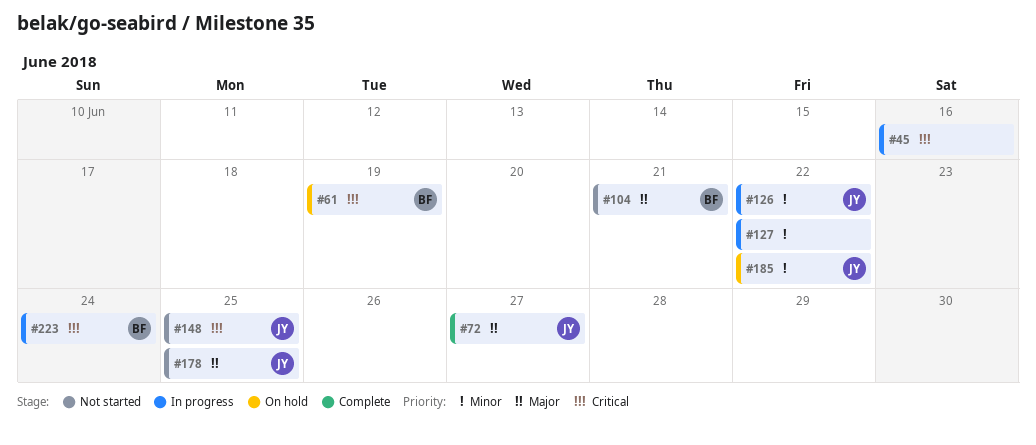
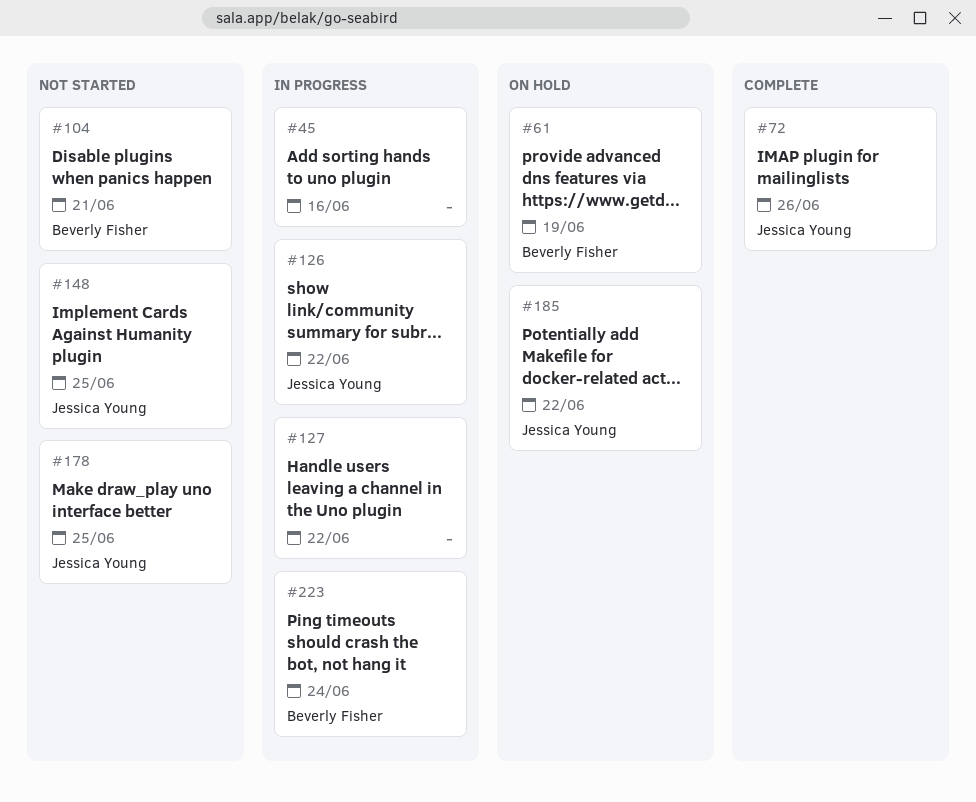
#72, due: Jun 27 -> Jun 26

